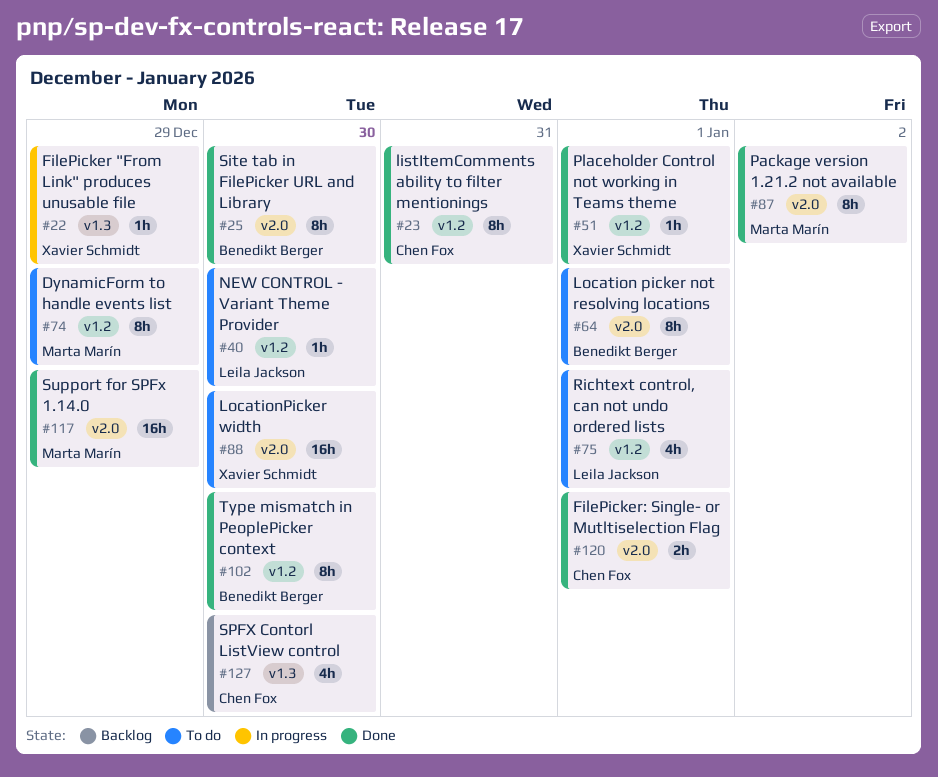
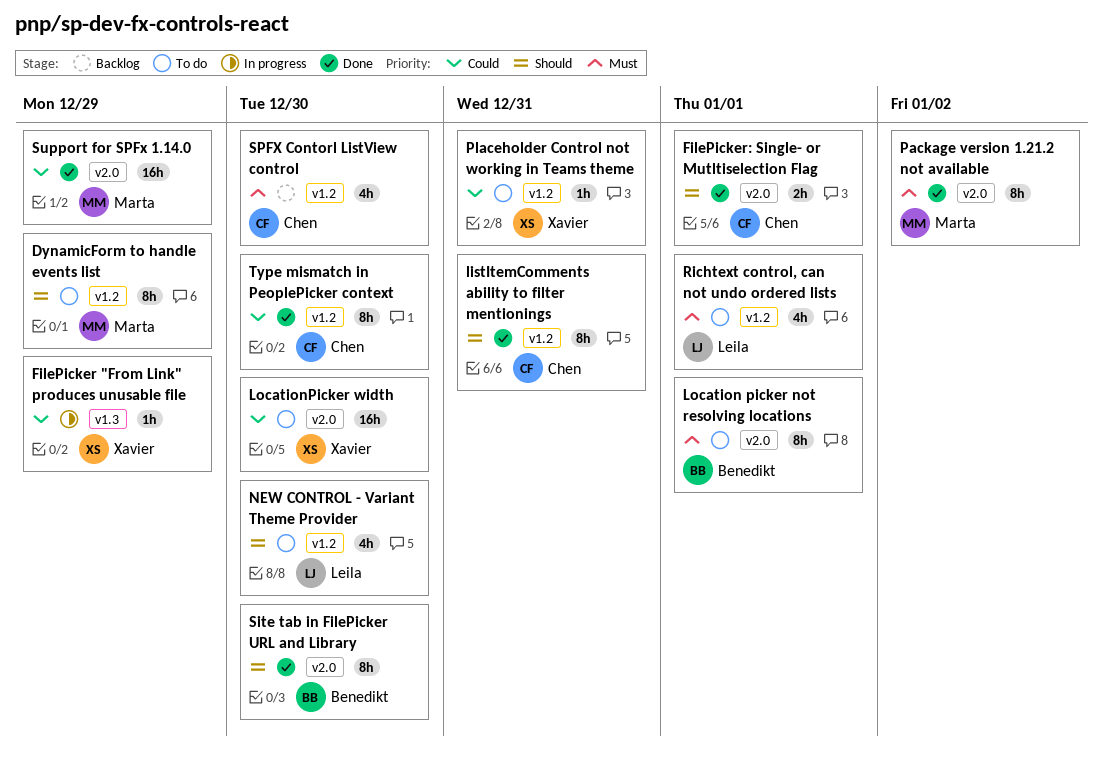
NEW CONTROL - Variant Theme Provider, estimate: 1h -> 4h
Placeholder Control not working in Teams theme, status: Done -> To do
Placeholder Control not working in Teams theme, due: Jan 1 -> Dec 31
SPFX Contorl ListView control, label: v1.3 -> v1.2
Type mismatch in PeoplePicker context, owner: Benedikt Berger -> Chen Fox

